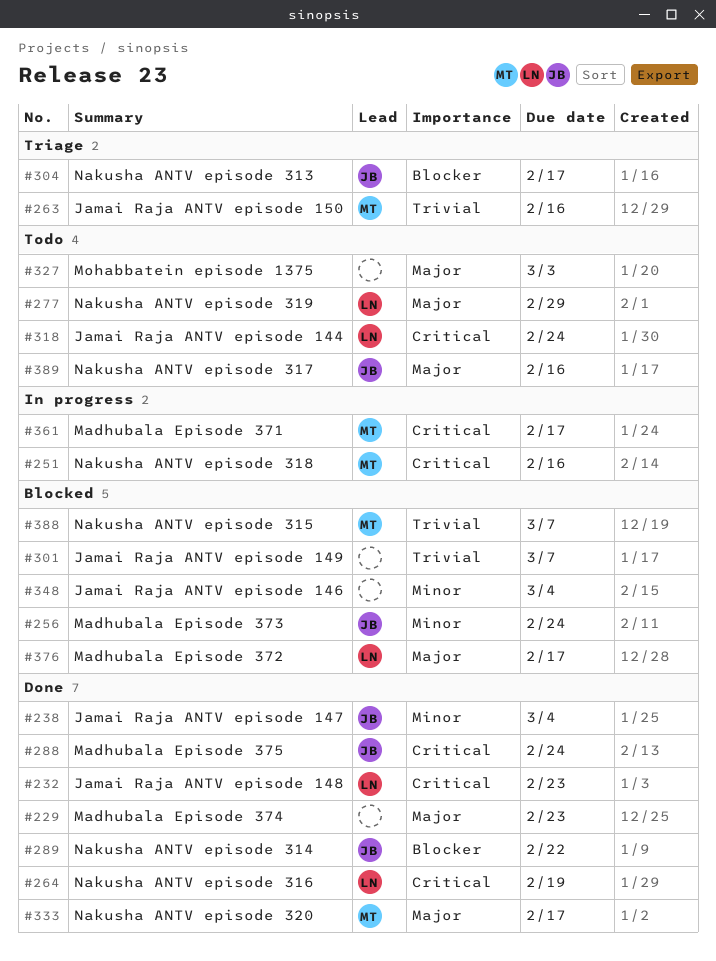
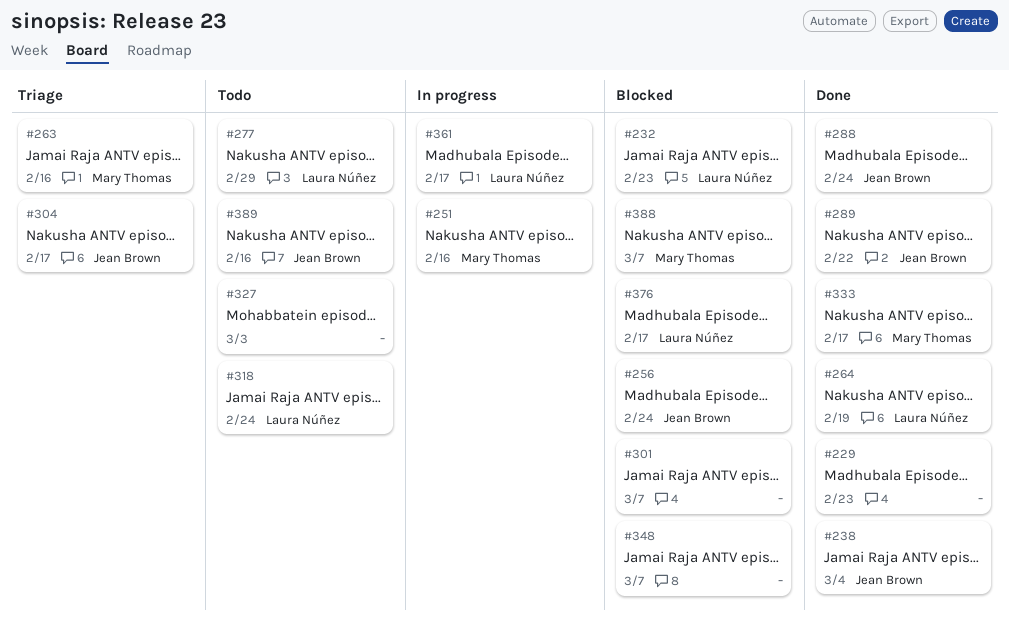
#232, status: Done -> Blocked
#348, due: Mar 4 -> Mar 7
#361, owner: Mary Thomas -> Laura Núñez

